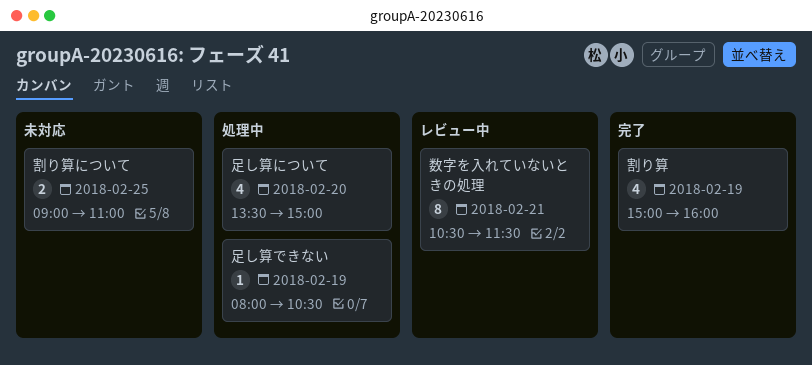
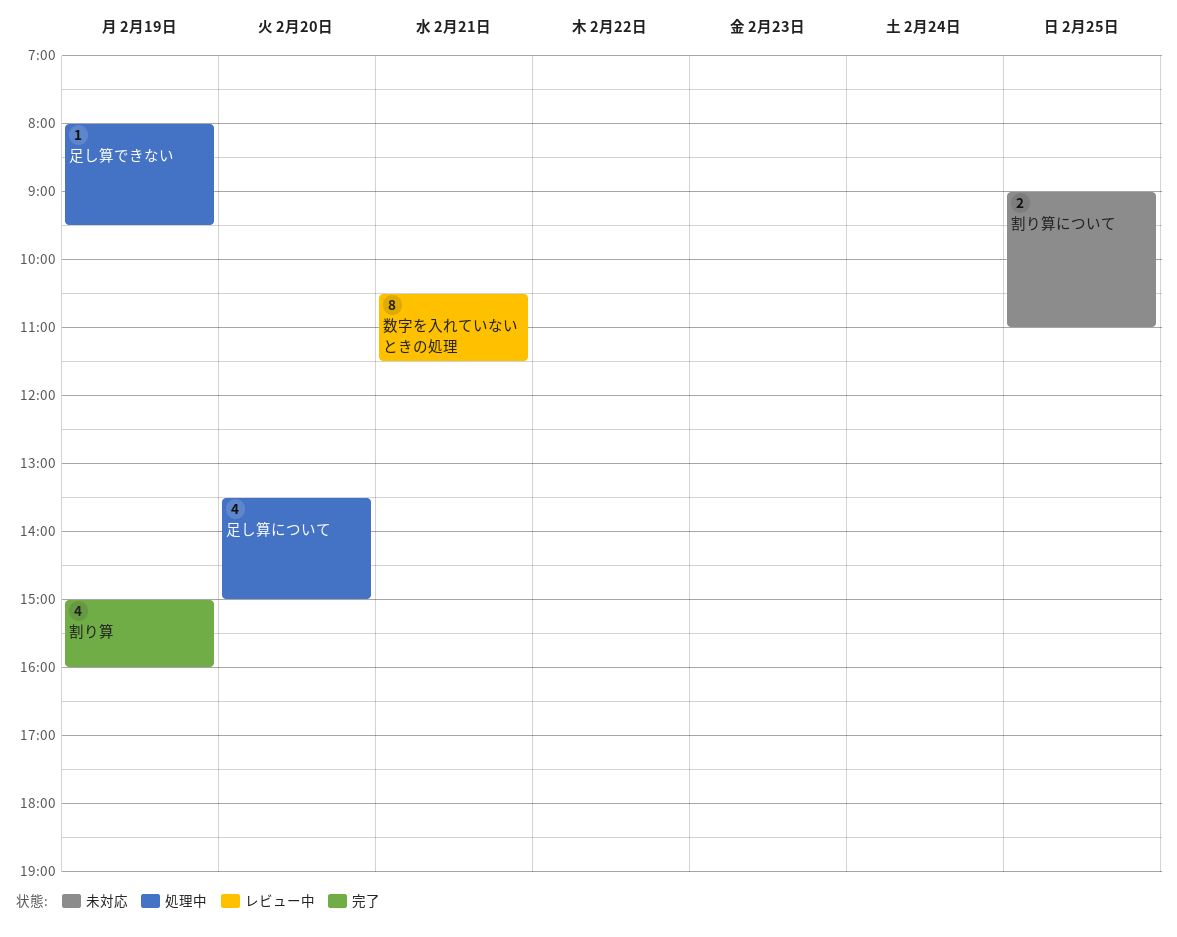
足し算できない, ends: 10:30 -> 09:30

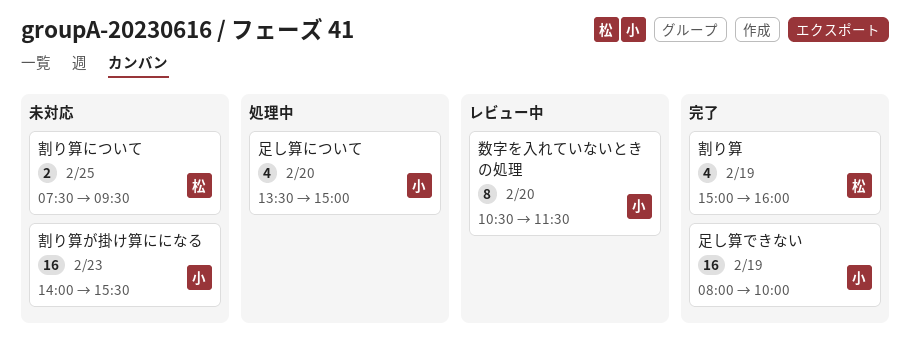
割り算が掛け算にになる: none -> present
割り算について, begins: 09:00 -> 07:30
割り算について, ends: 11:00 -> 09:30
数字を入れていないときの処理, day: Feb 21 -> Feb 20
足し算できない, status: 処理中 -> 完了
足し算できない, estimate: 1 -> 16
足し算できない, ends: 09:30 -> 10:00

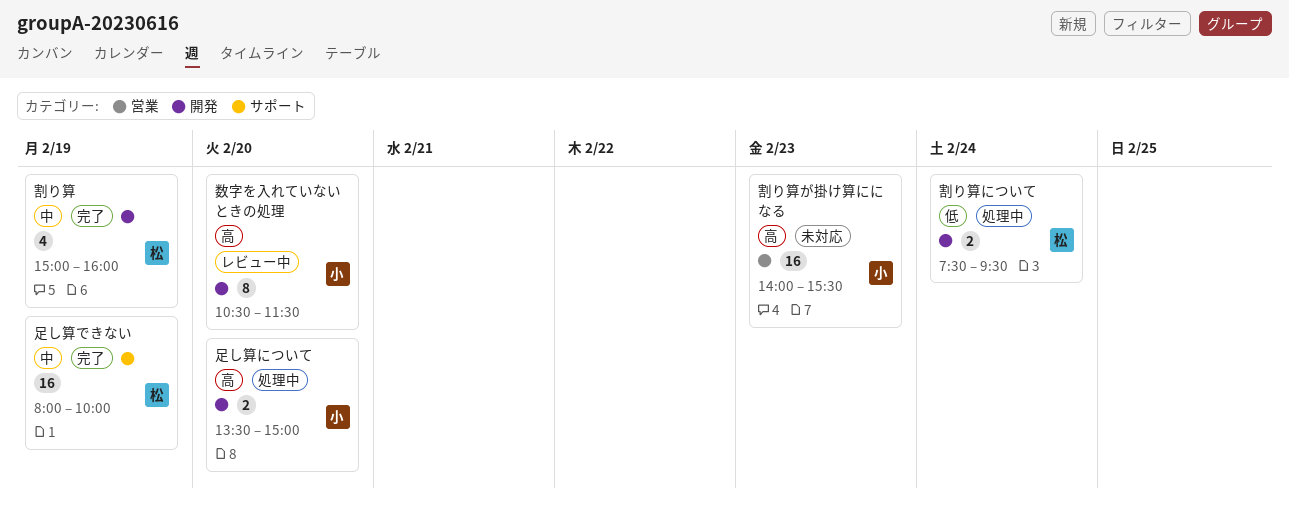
割り算について, status: 未対応 -> 処理中
割り算について, day: Feb 25 -> Feb 24
足し算できない, owner: 小 -> 松
足し算について, estimate: 4 -> 2

